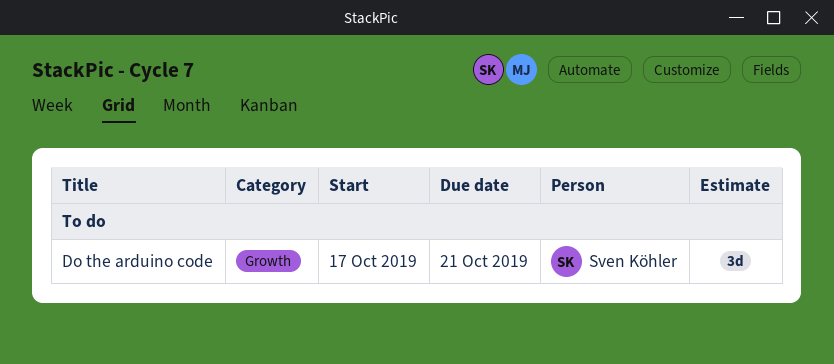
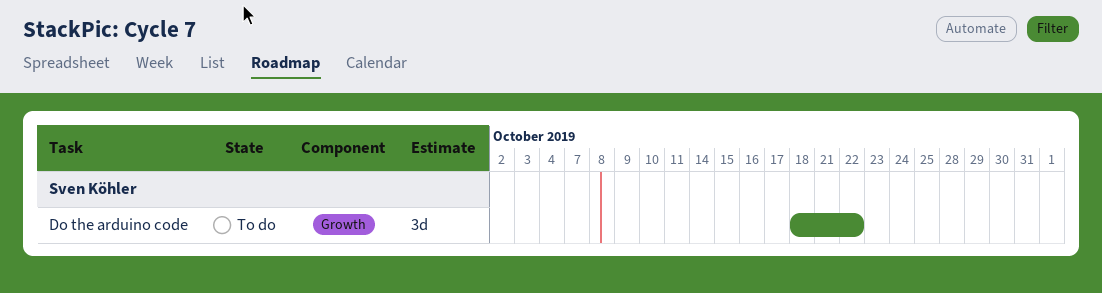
Do the arduino code, start: Oct 17 -> Oct 18
Do the arduino code, due: Oct 21 -> Oct 22

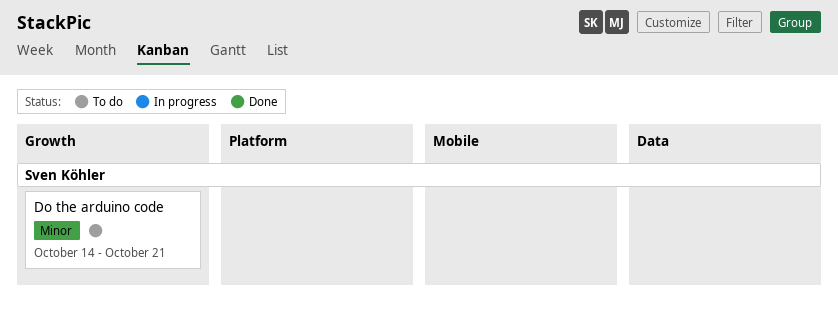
Do the arduino code, start: Oct 18 -> Oct 14
Do the arduino code, due: Oct 22 -> Oct 21

